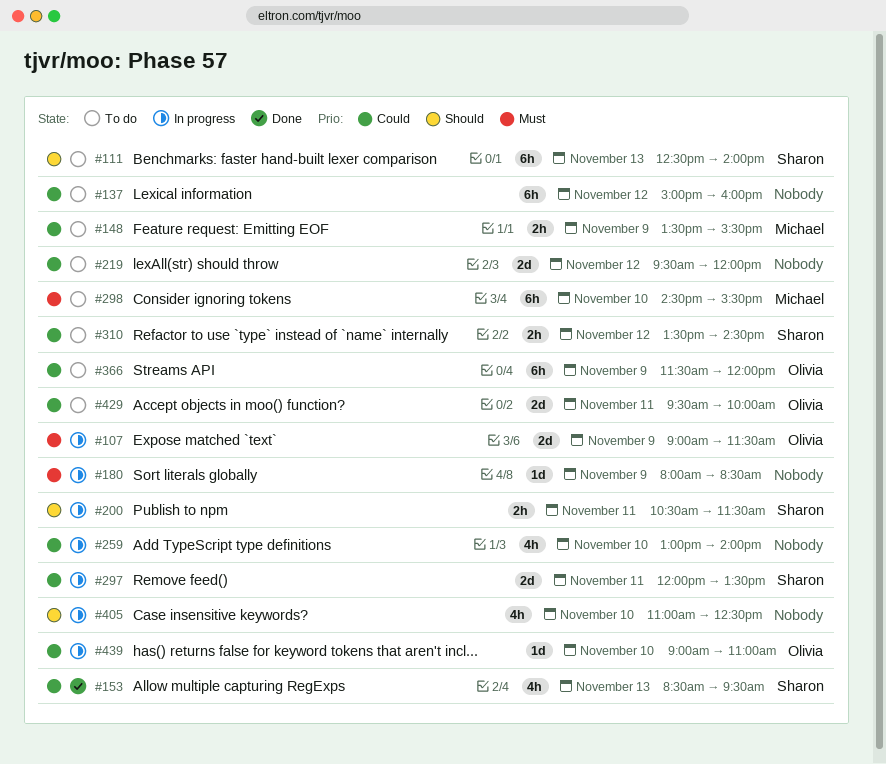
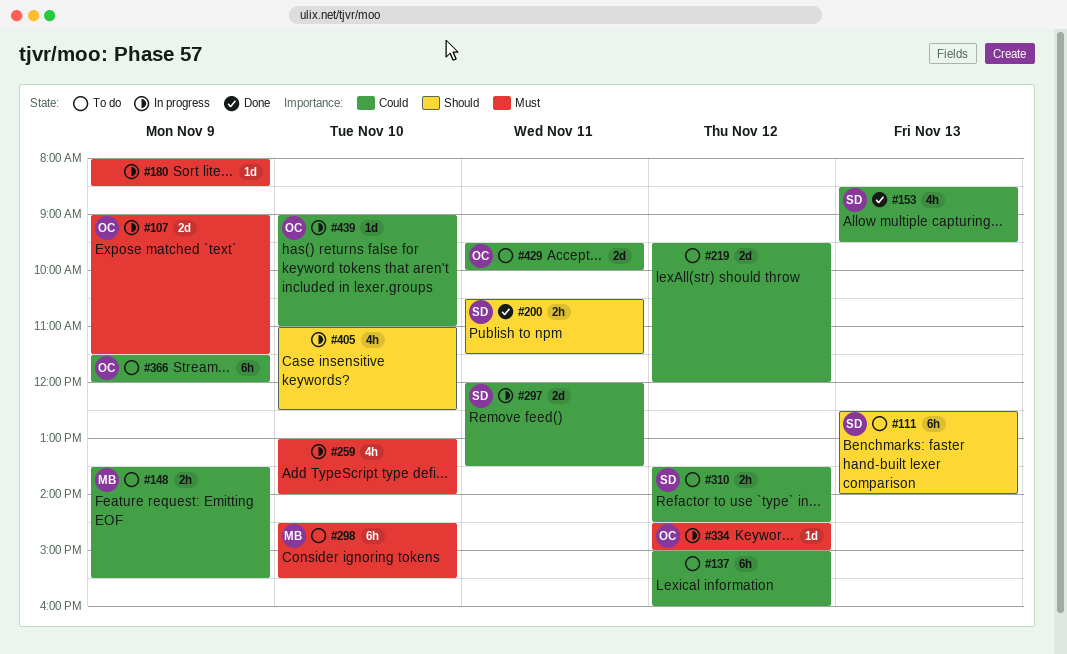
#200, status: In progress -> Done
#259, priority: Could -> Must
#334: none -> present

